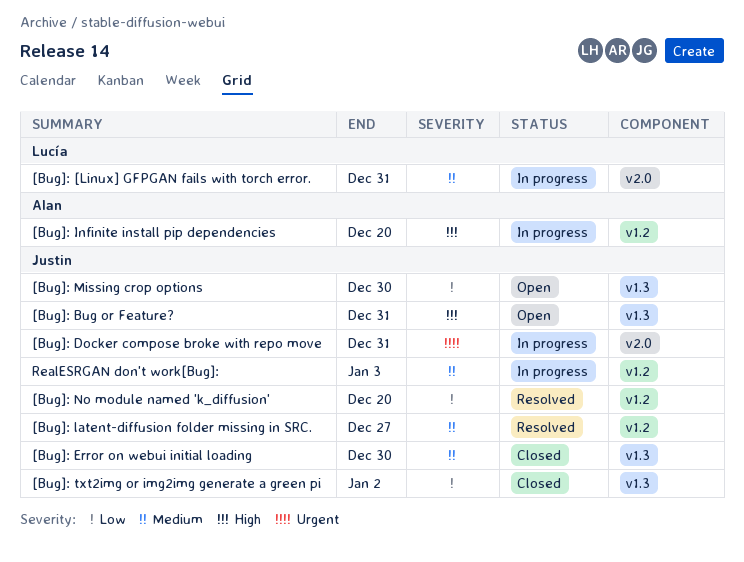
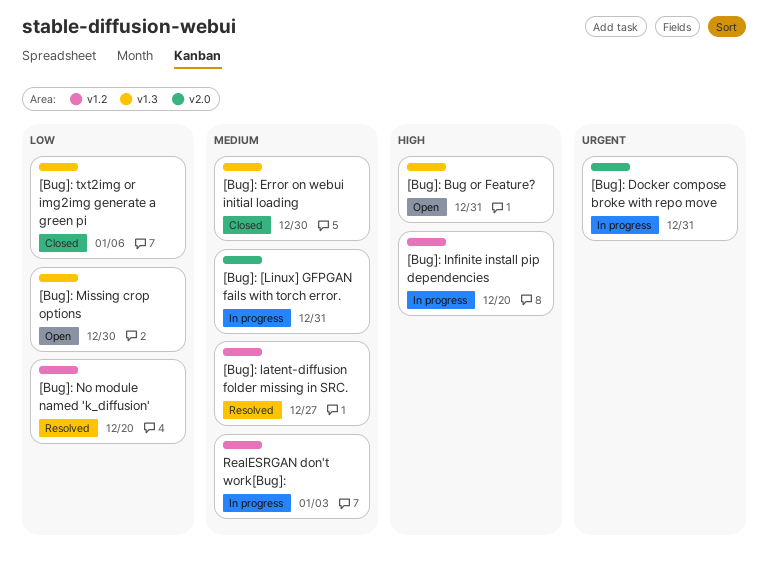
[Bug]: txt2img or img2img generate a green pi, due: Jan 2 -> Jan 6

